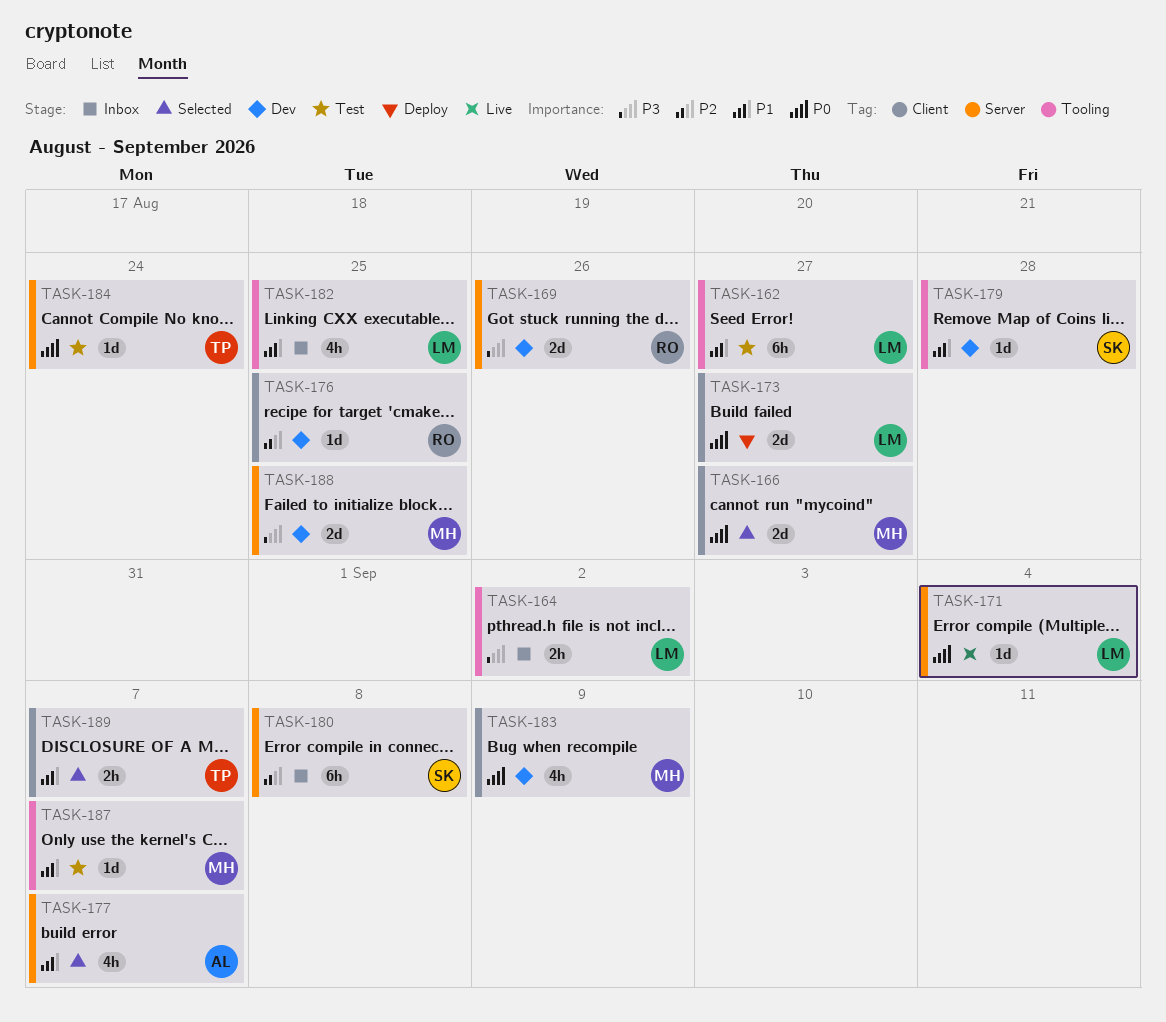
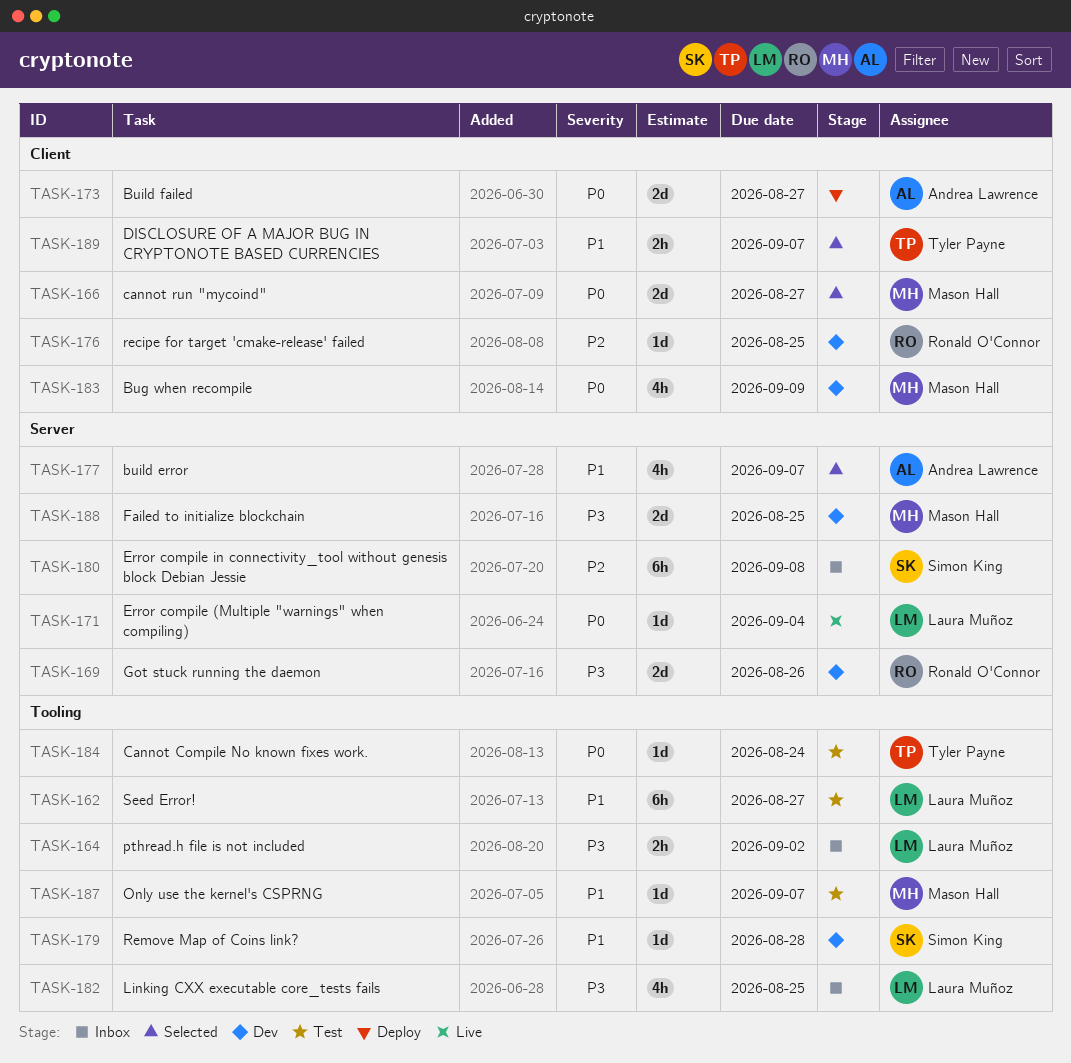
TASK-173, owner: Laura Muñoz -> Andrea Lawrence
TASK-182, priority: P1 -> P3
TASK-184, label: Server -> Tooling

